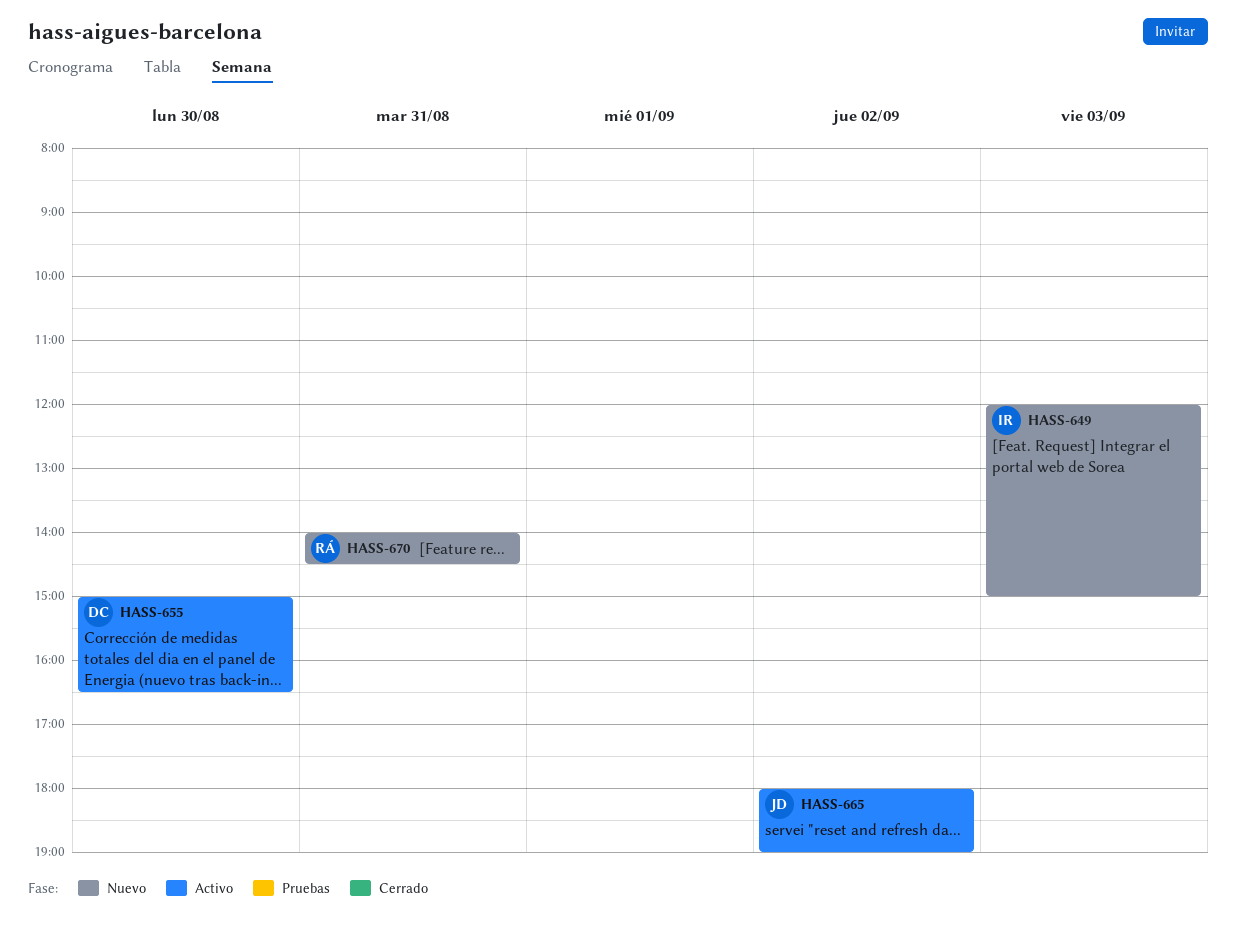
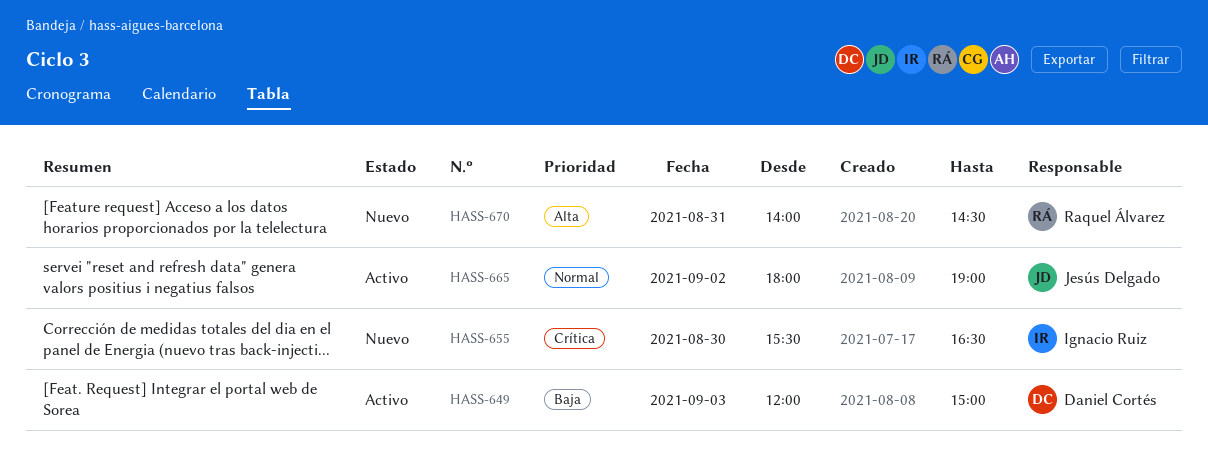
HASS-649, status: Nuevo -> Activo
HASS-649, owner: Ignacio Ruiz -> Daniel Cortés
HASS-655, status: Activo -> Nuevo
HASS-655, owner: Daniel Cortés -> Ignacio Ruiz
HASS-655, begins: 15:00 -> 15:30

